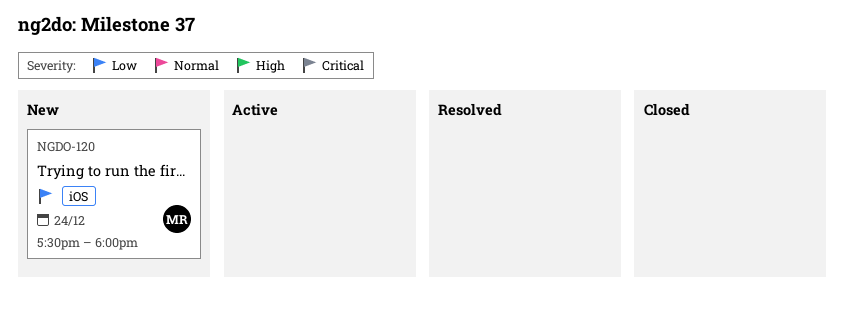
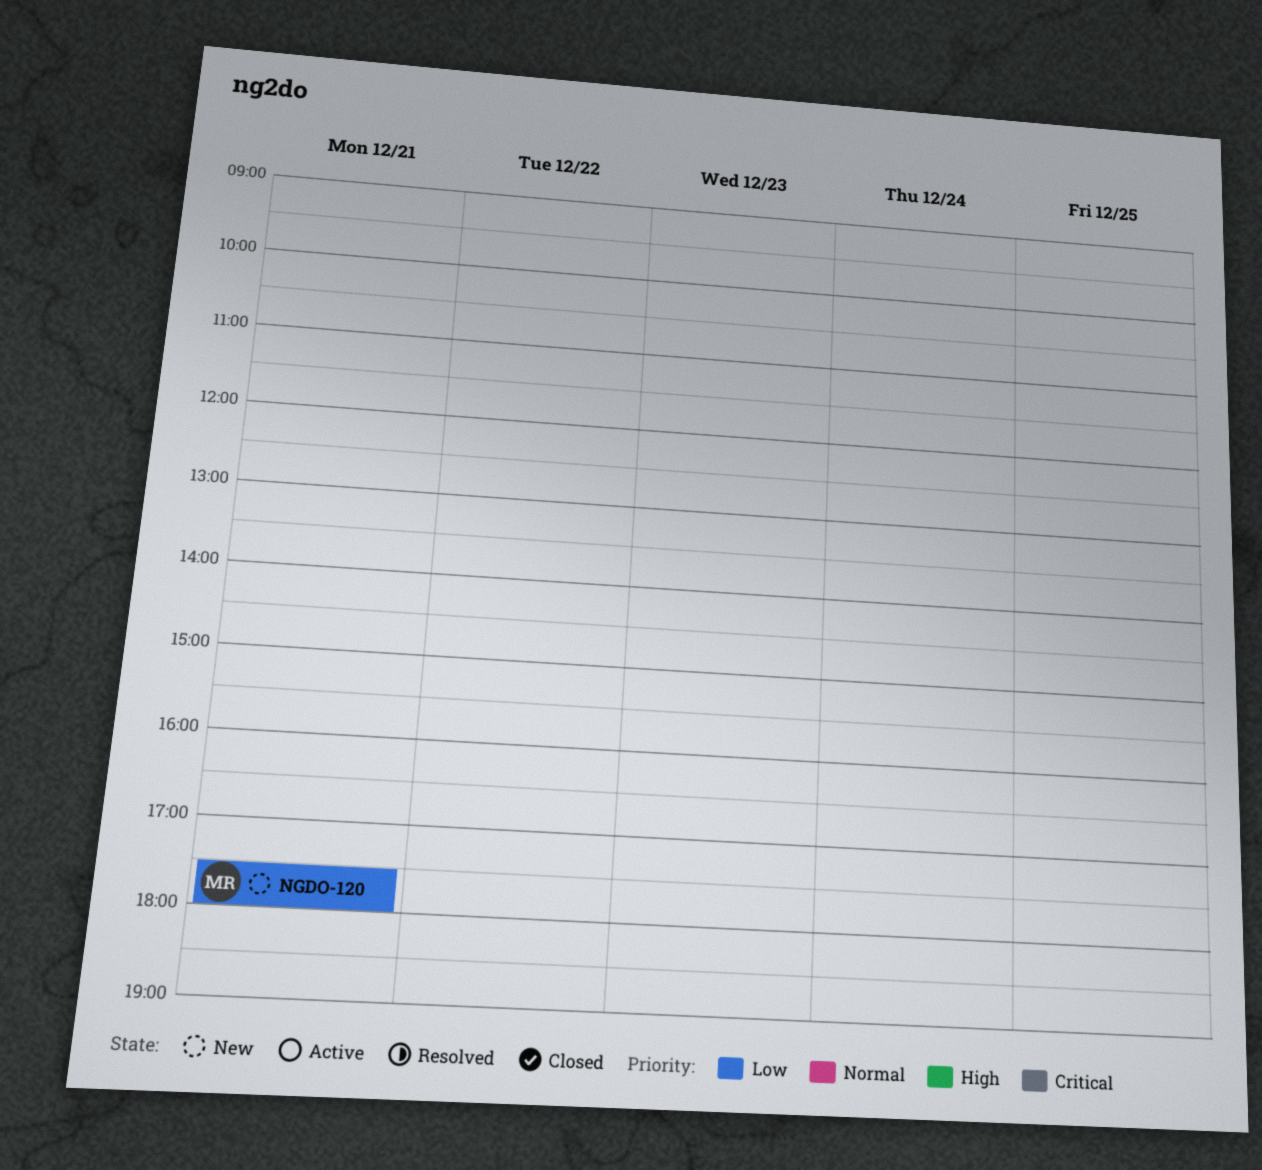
NGDO-120, day: Dec 24 -> Dec 21

